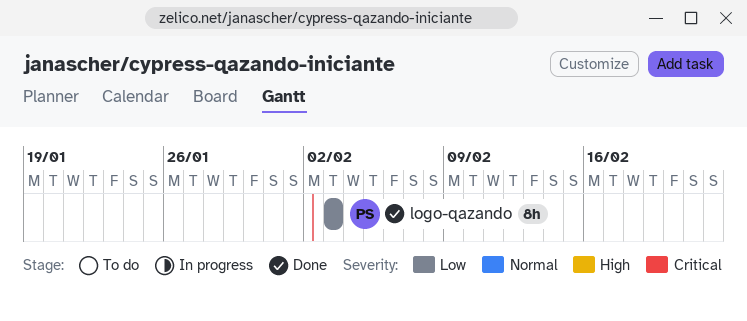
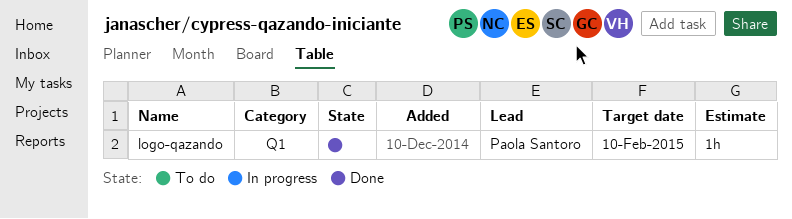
logo-qazando, estimate: 8h -> 1h
logo-qazando, due: Feb 3 -> Feb 10

